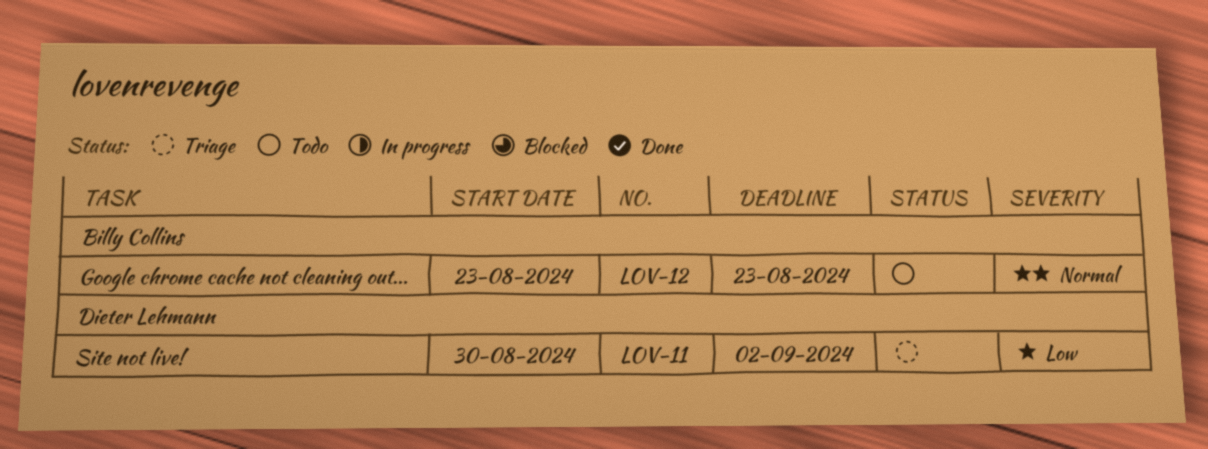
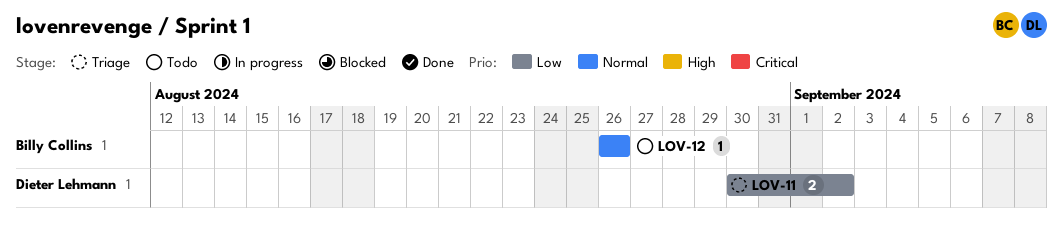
LOV-12, start: Aug 23 -> Aug 26
LOV-12, due: Aug 23 -> Aug 26

